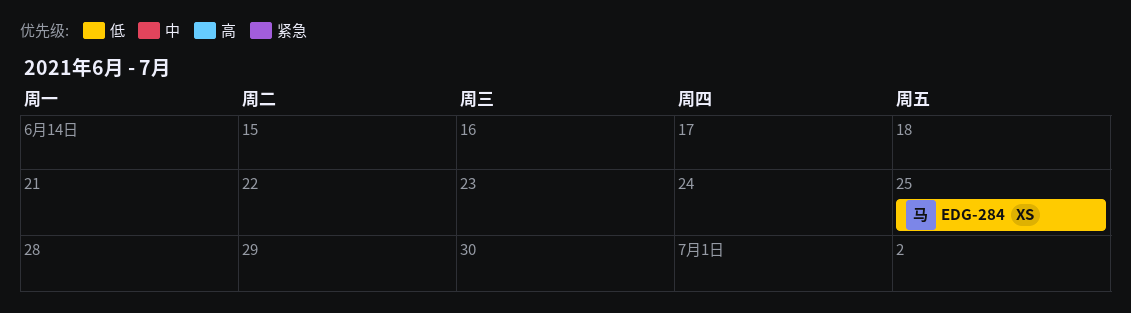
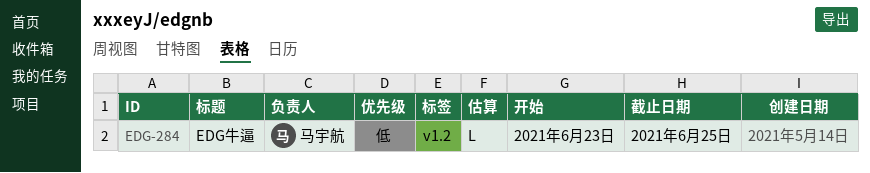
EDG-284, estimate: XS -> L
EDG-284, start: Jun 25 -> Jun 23

